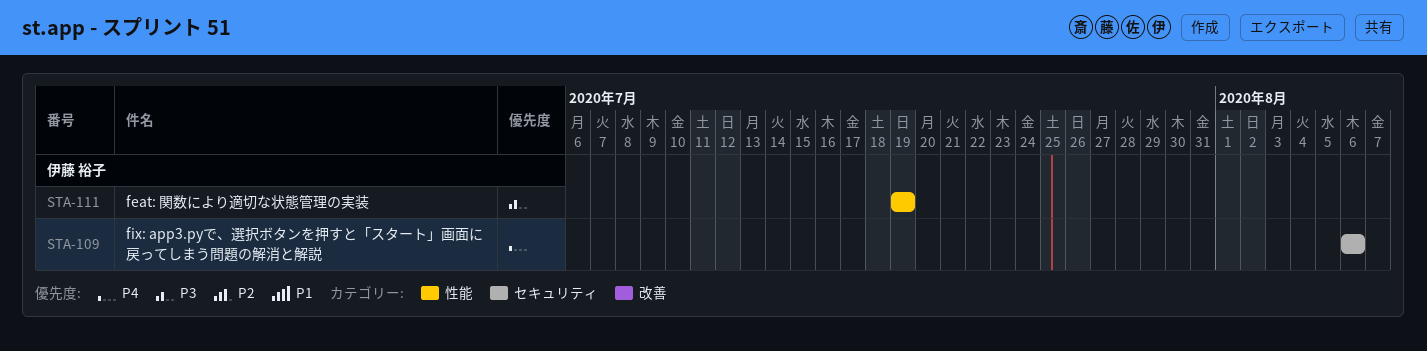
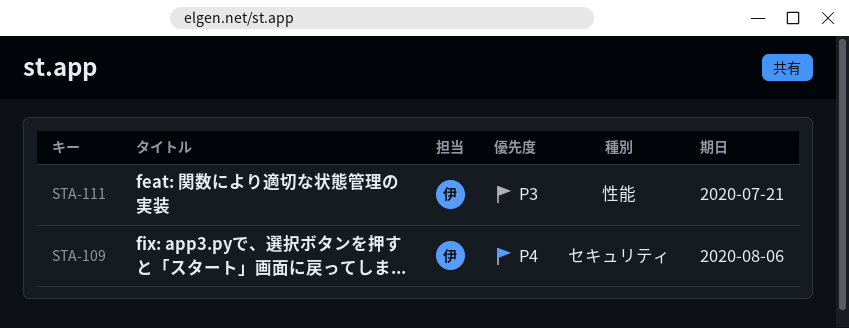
STA-111, due: Jul 19 -> Jul 21

